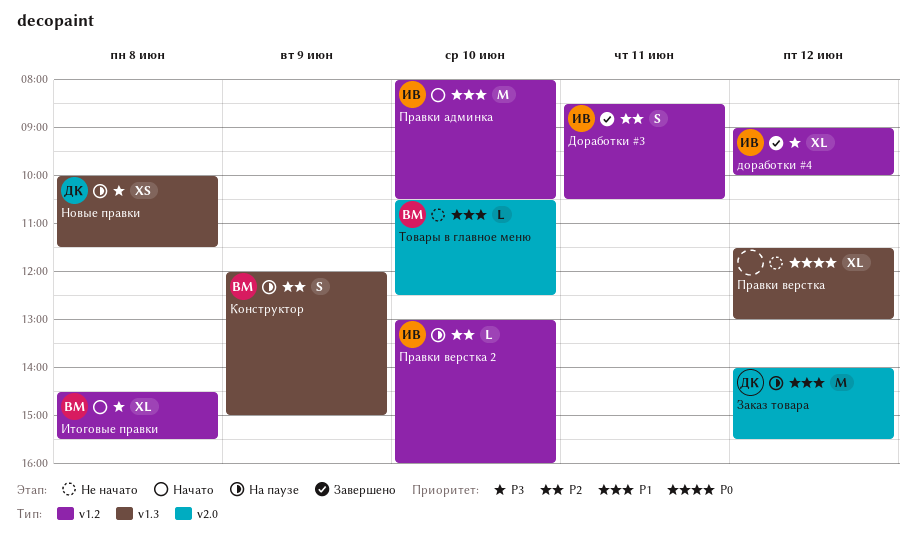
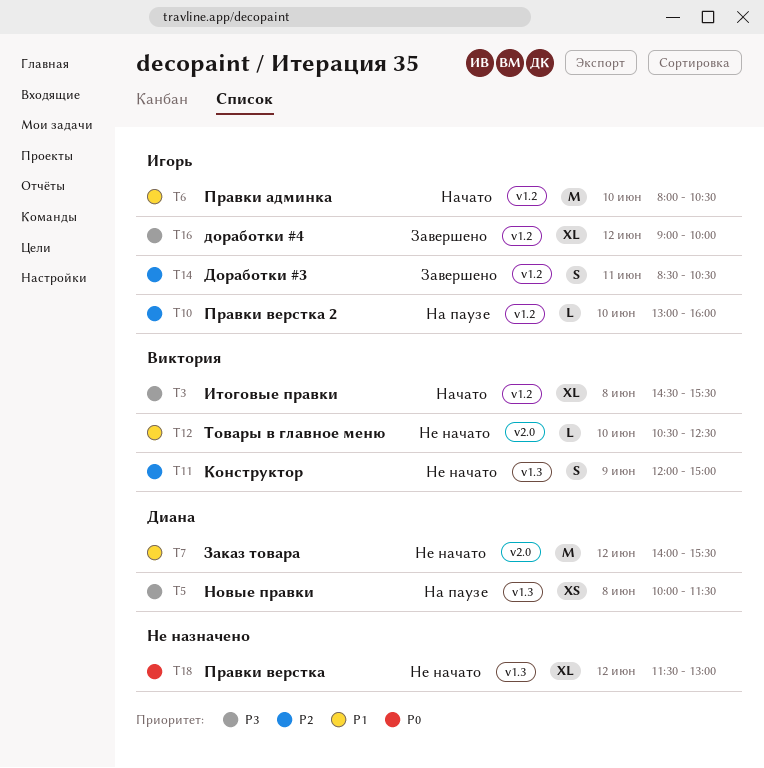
Заказ товара, status: На паузе -> Не начато
Конструктор, status: На паузе -> Не начато

